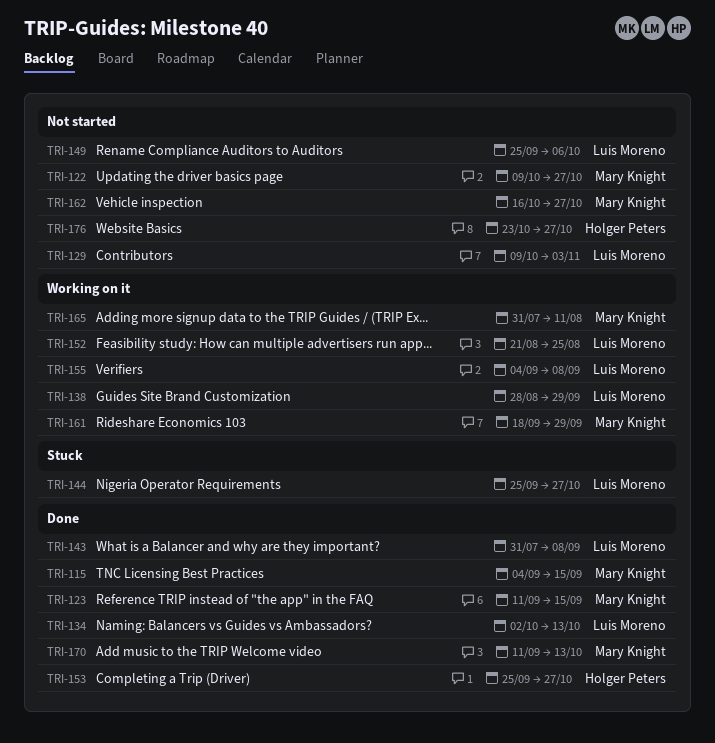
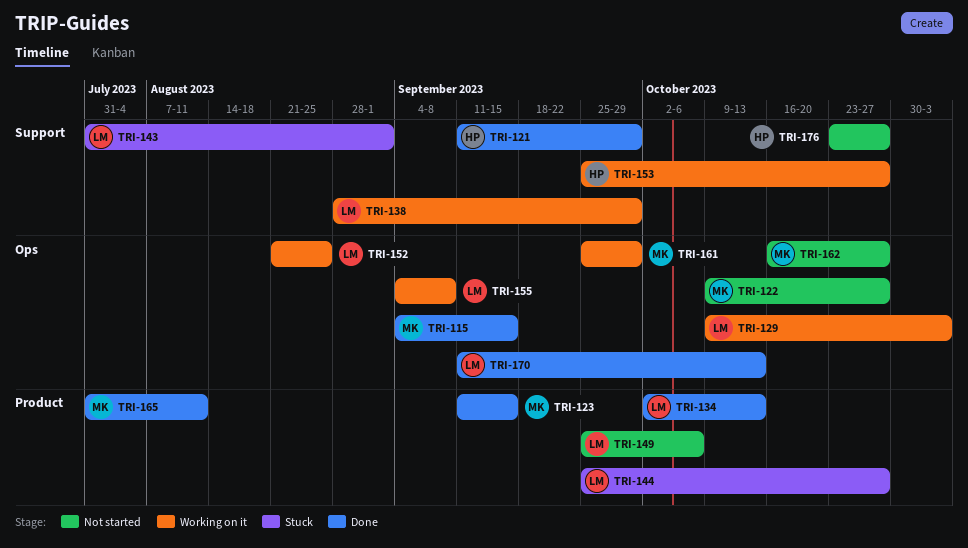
TRI-121: none -> present
TRI-129, status: Not started -> Working on it
TRI-143, status: Done -> Stuck
TRI-143, due: Sep 8 -> Sep 1
TRI-153, status: Done -> Working on it
TRI-161, start: Sep 18 -> Sep 25
TRI-165, status: Working on it -> Done
TRI-170, owner: Mary Knight -> Luis Moreno

